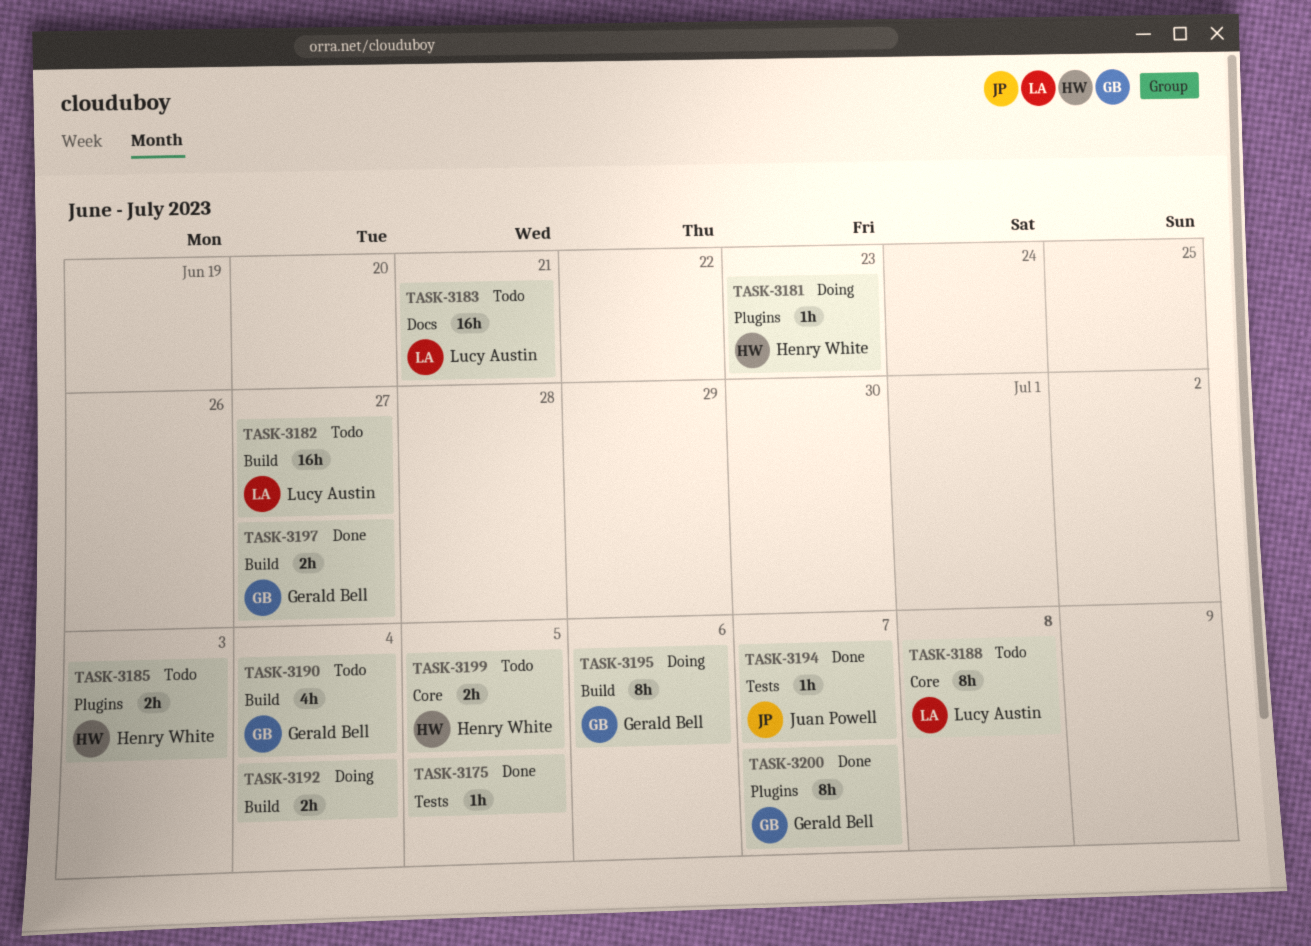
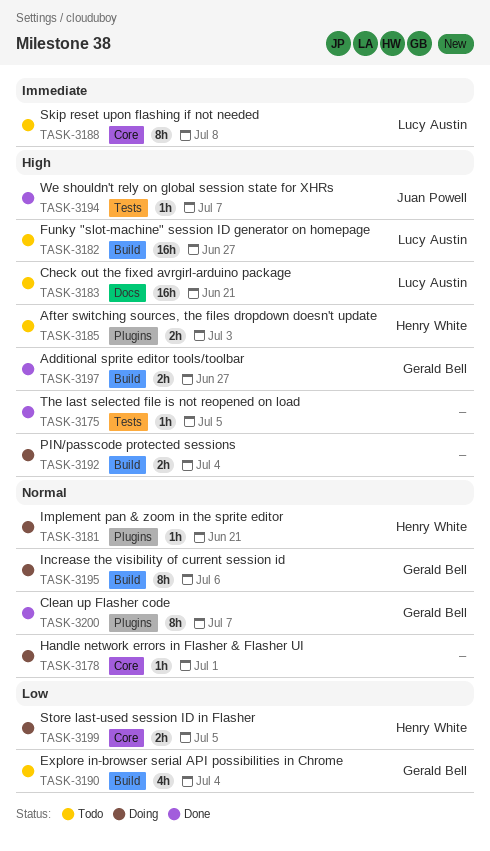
TASK-3178: none -> present
TASK-3181, due: Jun 23 -> Jun 21
TASK-3199, status: Todo -> Doing

